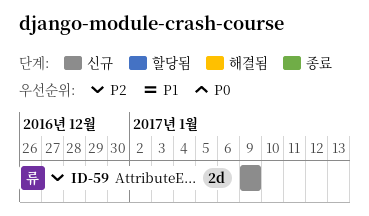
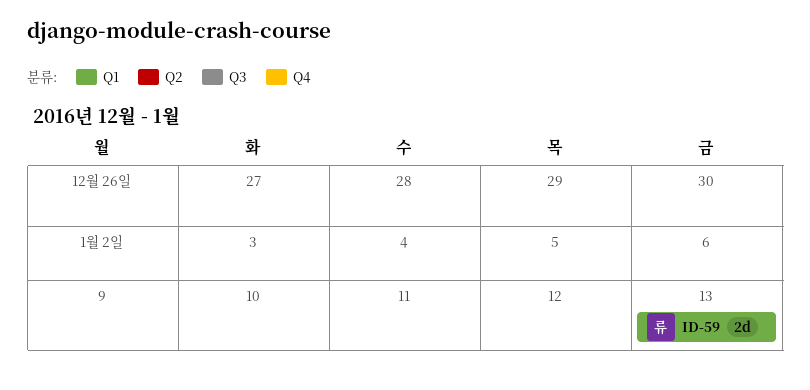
ID-59, start: Jan 9 -> Jan 13
ID-59, due: Jan 9 -> Jan 13

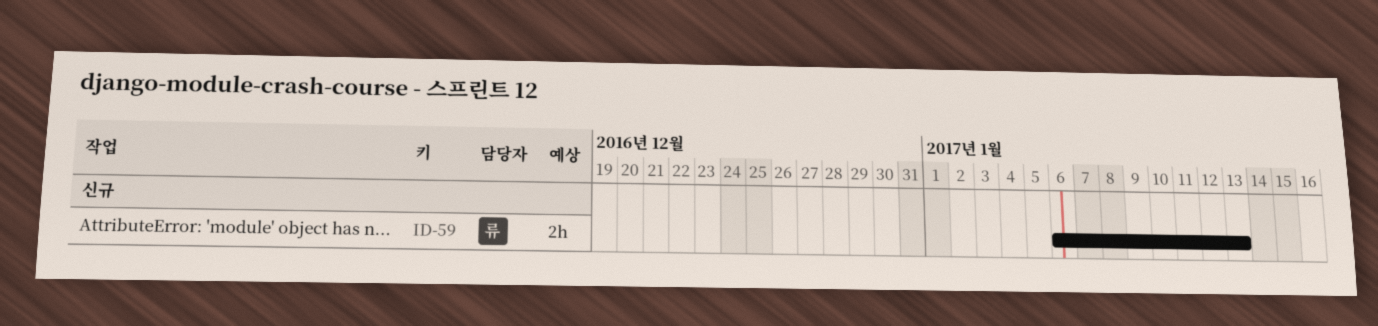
ID-59, estimate: 2d -> 2h
ID-59, start: Jan 13 -> Jan 6

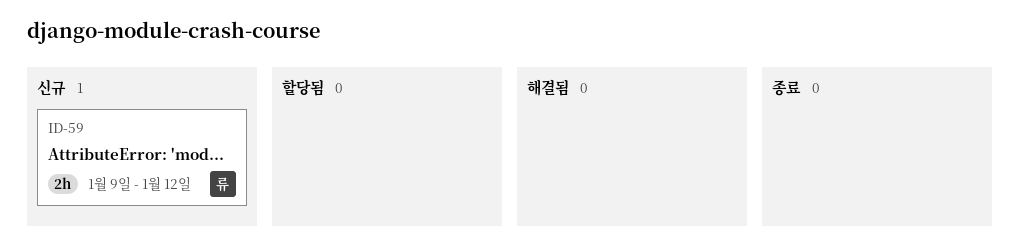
ID-59, start: Jan 6 -> Jan 9
ID-59, due: Jan 13 -> Jan 12

